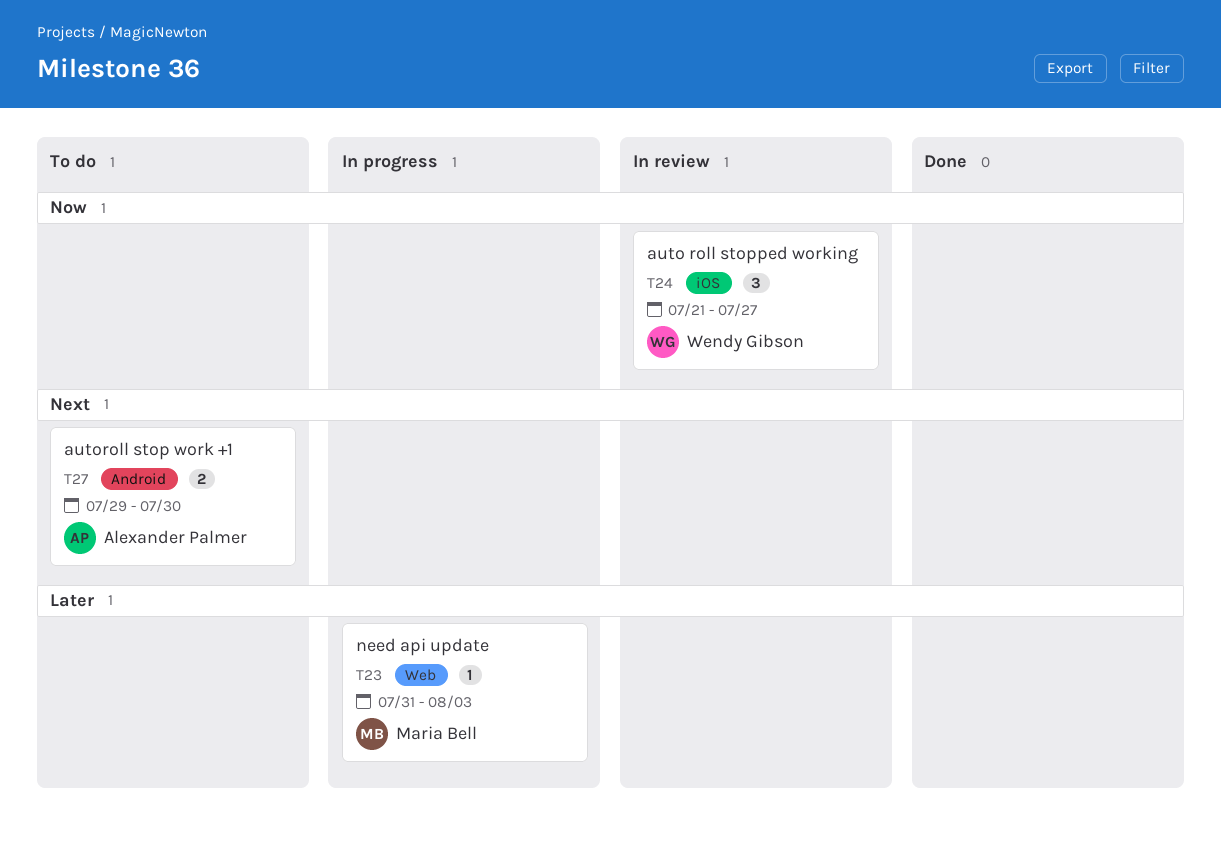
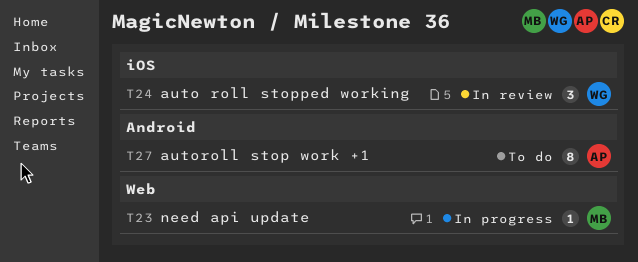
T27, estimate: 2 -> 8

